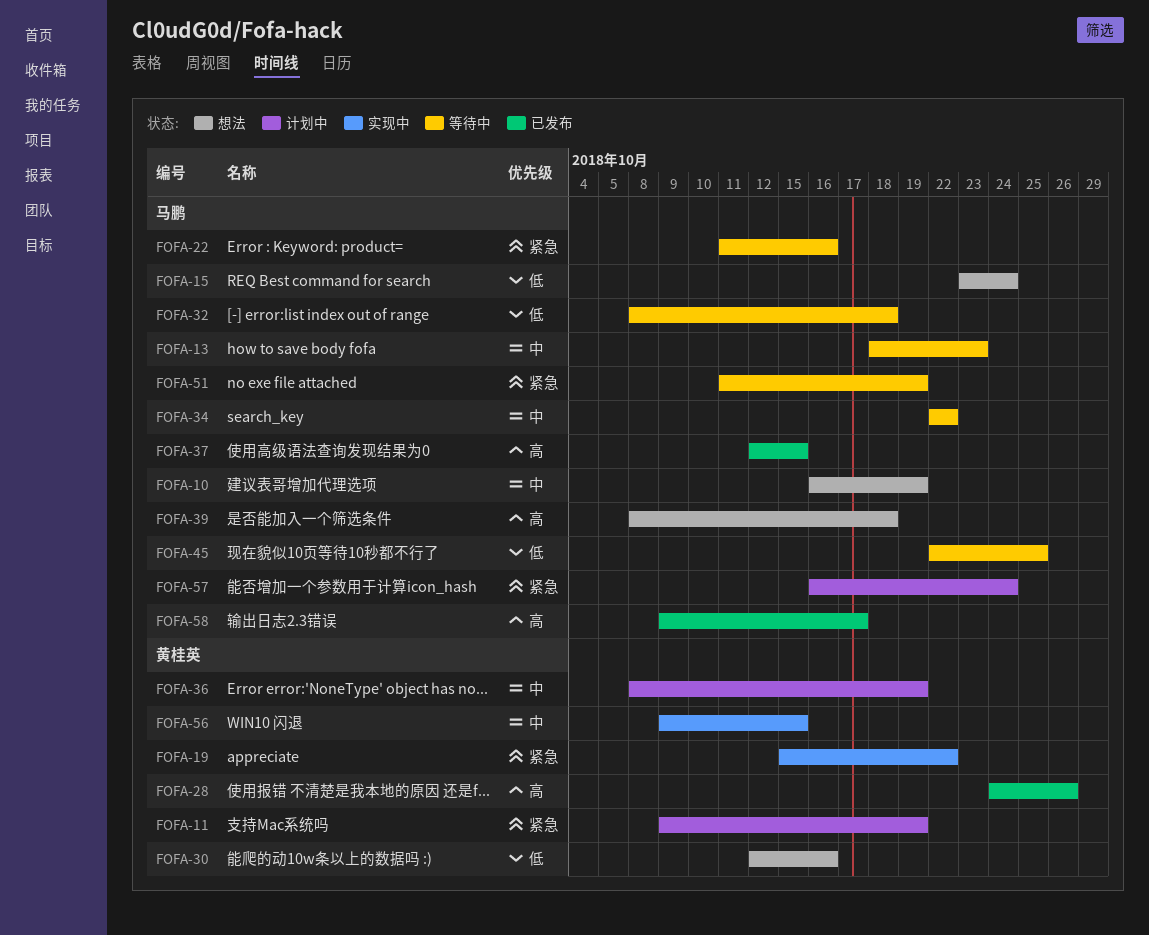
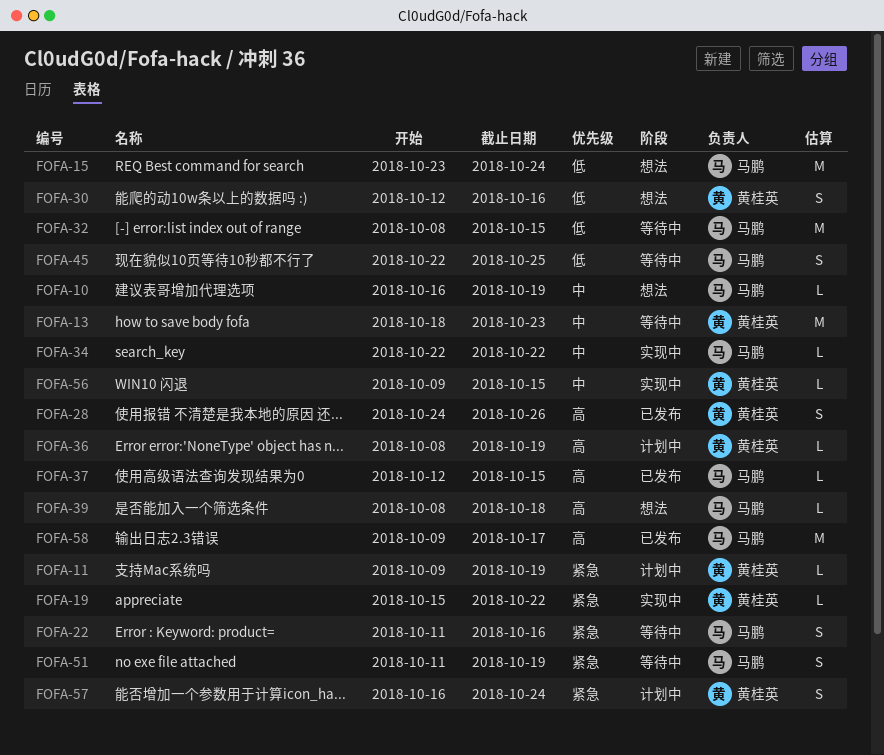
FOFA-13, owner: 马鹏 -> 黄桂英
FOFA-32, due: Oct 18 -> Oct 15
FOFA-34, status: 等待中 -> 实现中
FOFA-36, priority: 中 -> 高
FOFA-57, owner: 马鹏 -> 黄桂英

